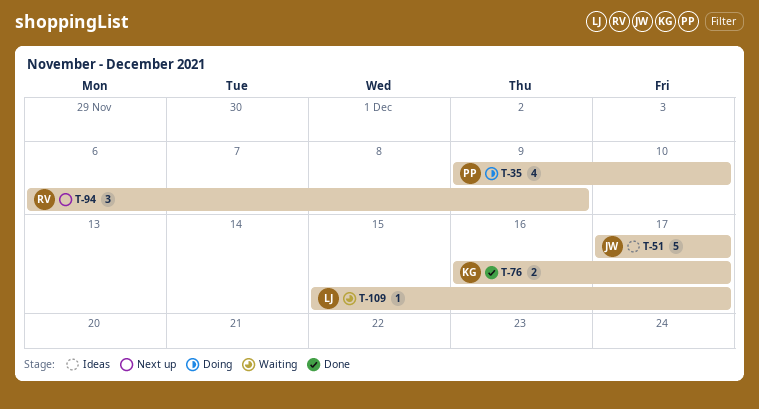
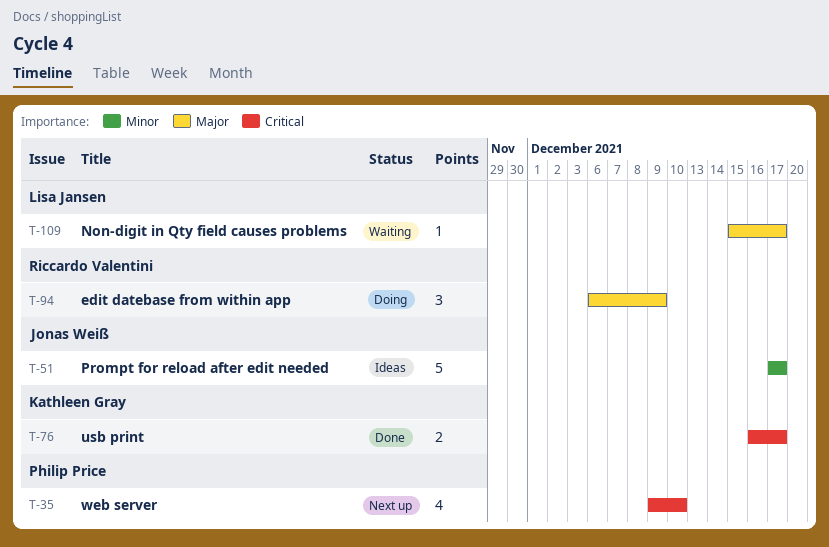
T-35, status: Doing -> Next up
T-94, status: Next up -> Doing

